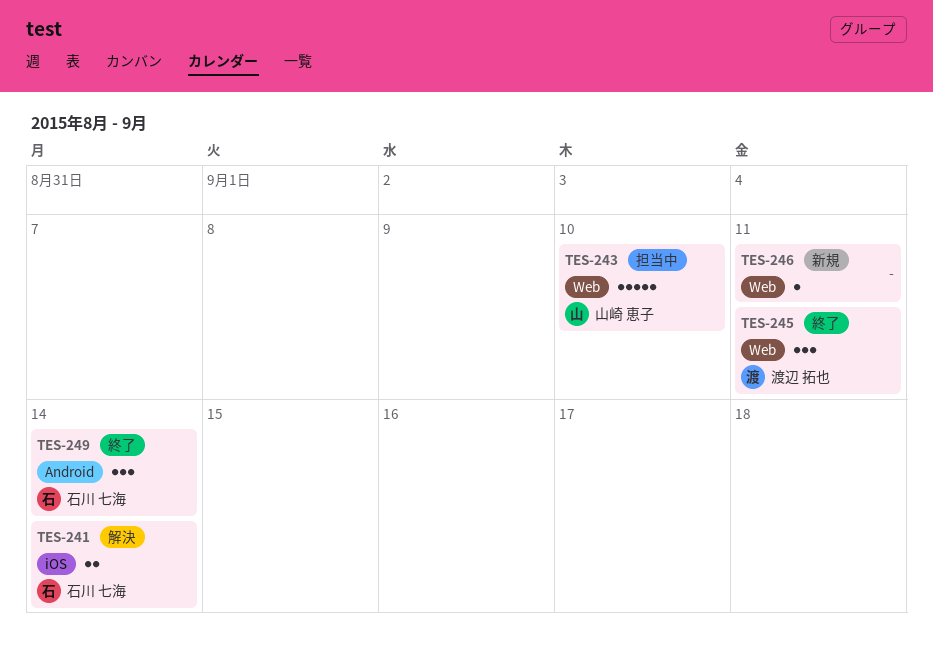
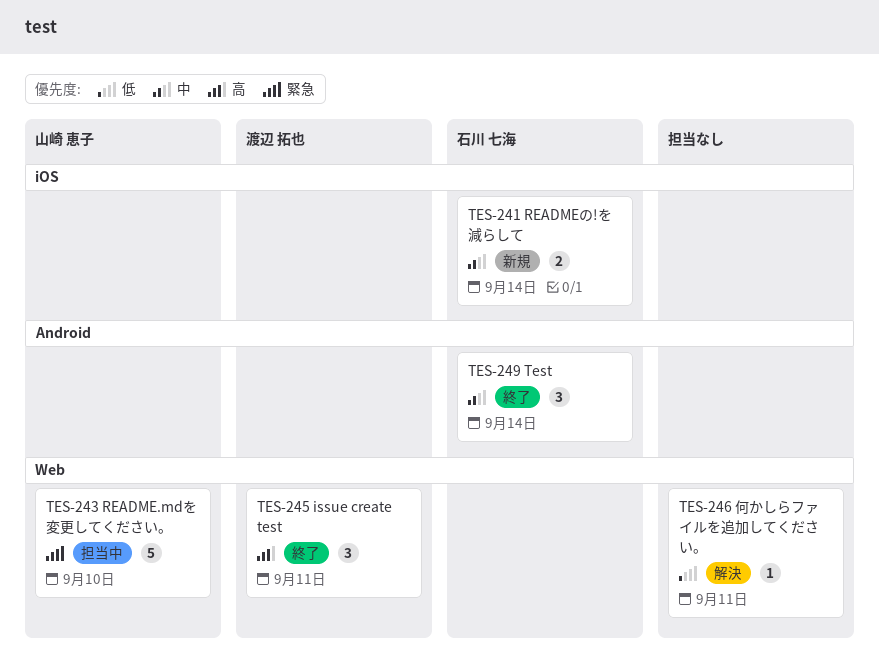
TES-241, status: 解決 -> 新規
TES-246, status: 新規 -> 解決

